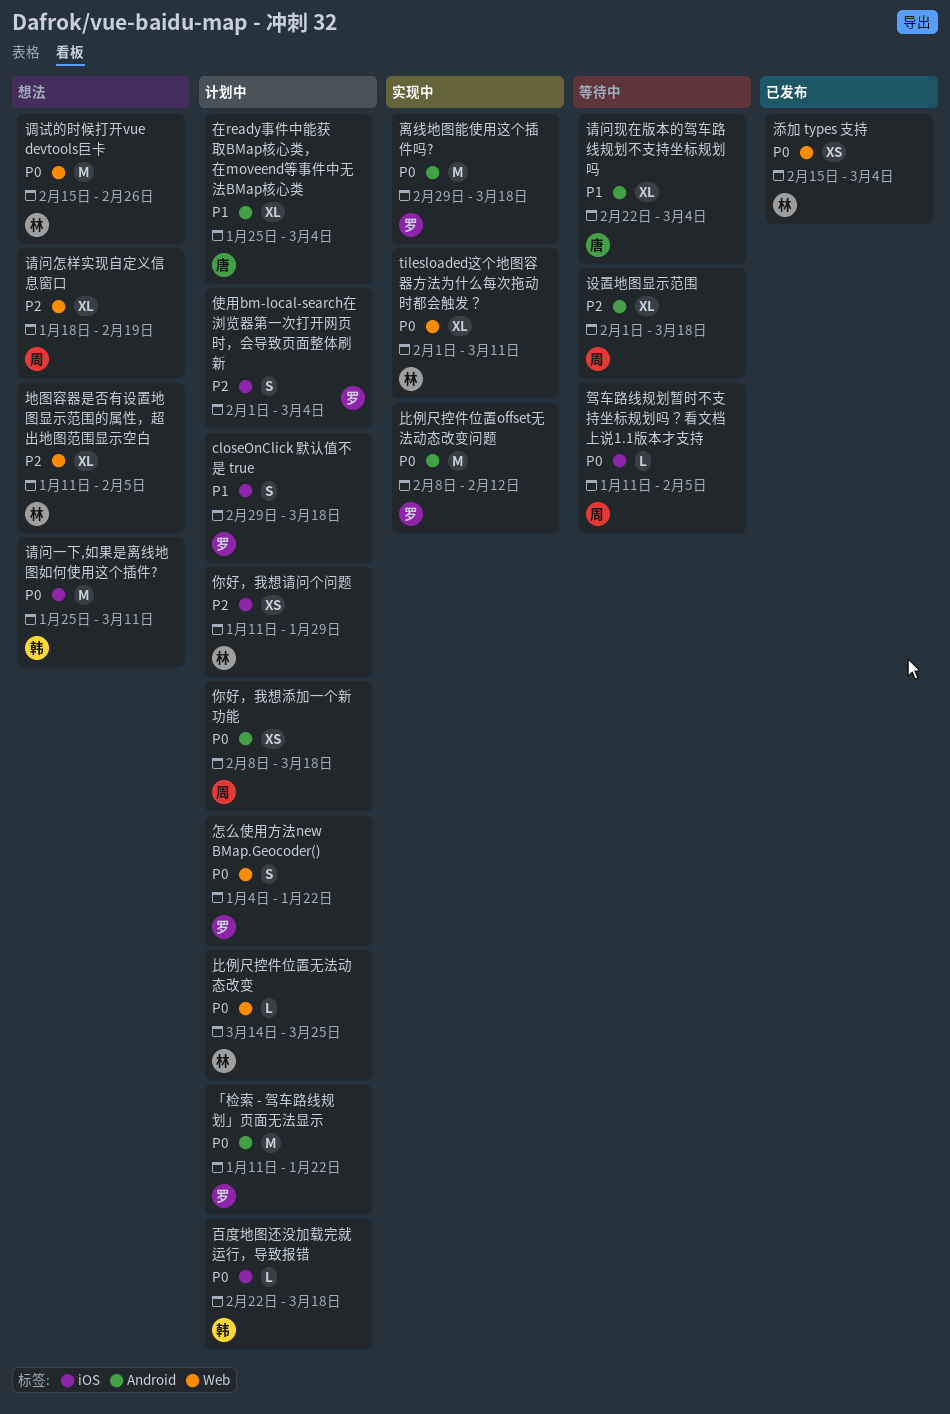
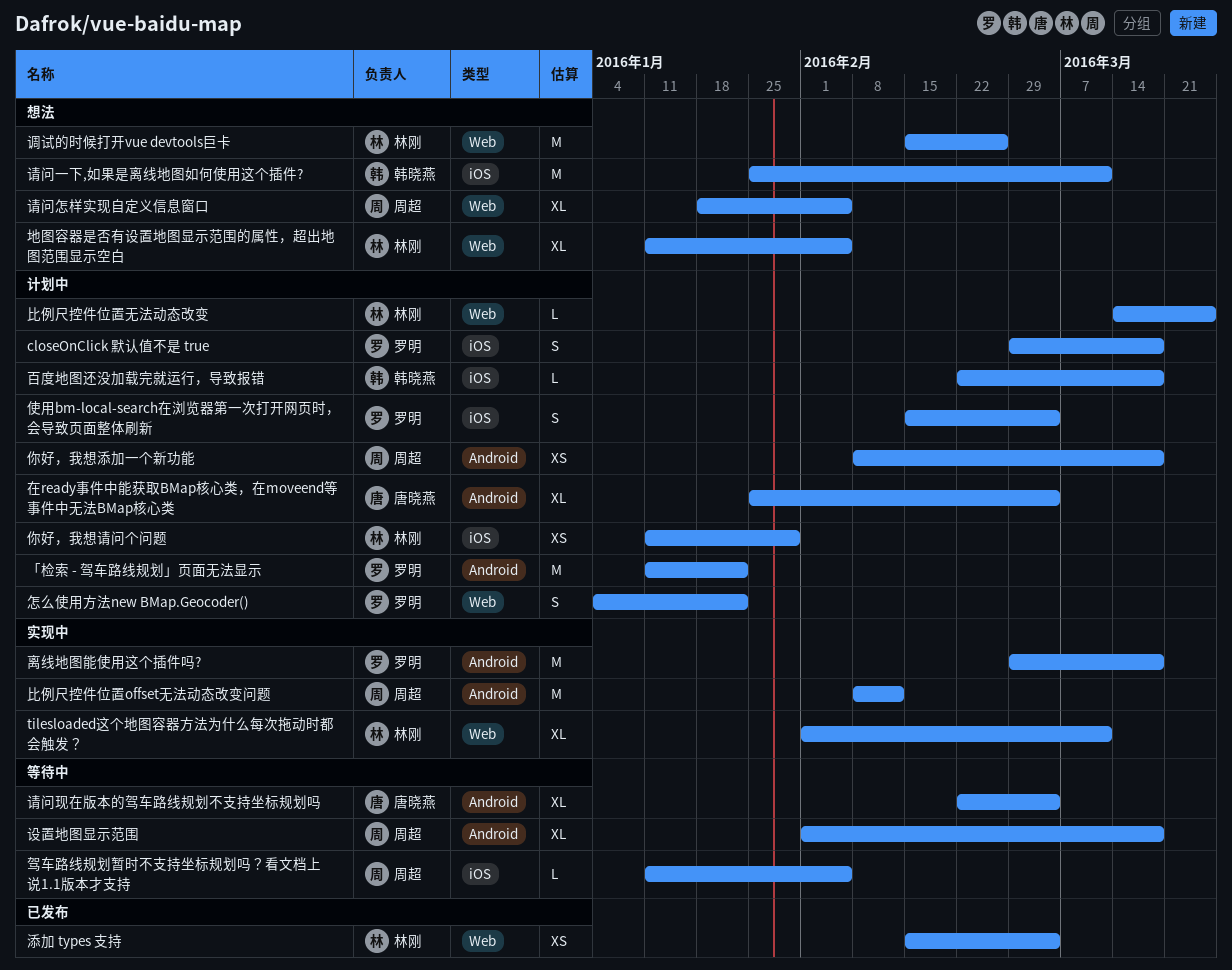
使用bm-local-search在浏览器第一次打开网页时，会导致页面整体刷新, start: Feb 1 -> Feb 15
比例尺控件位置offset无法动态改变问题, owner: 罗明 -> 周超
请问怎样实现自定义信息窗口, due: Feb 19 -> Feb 5

